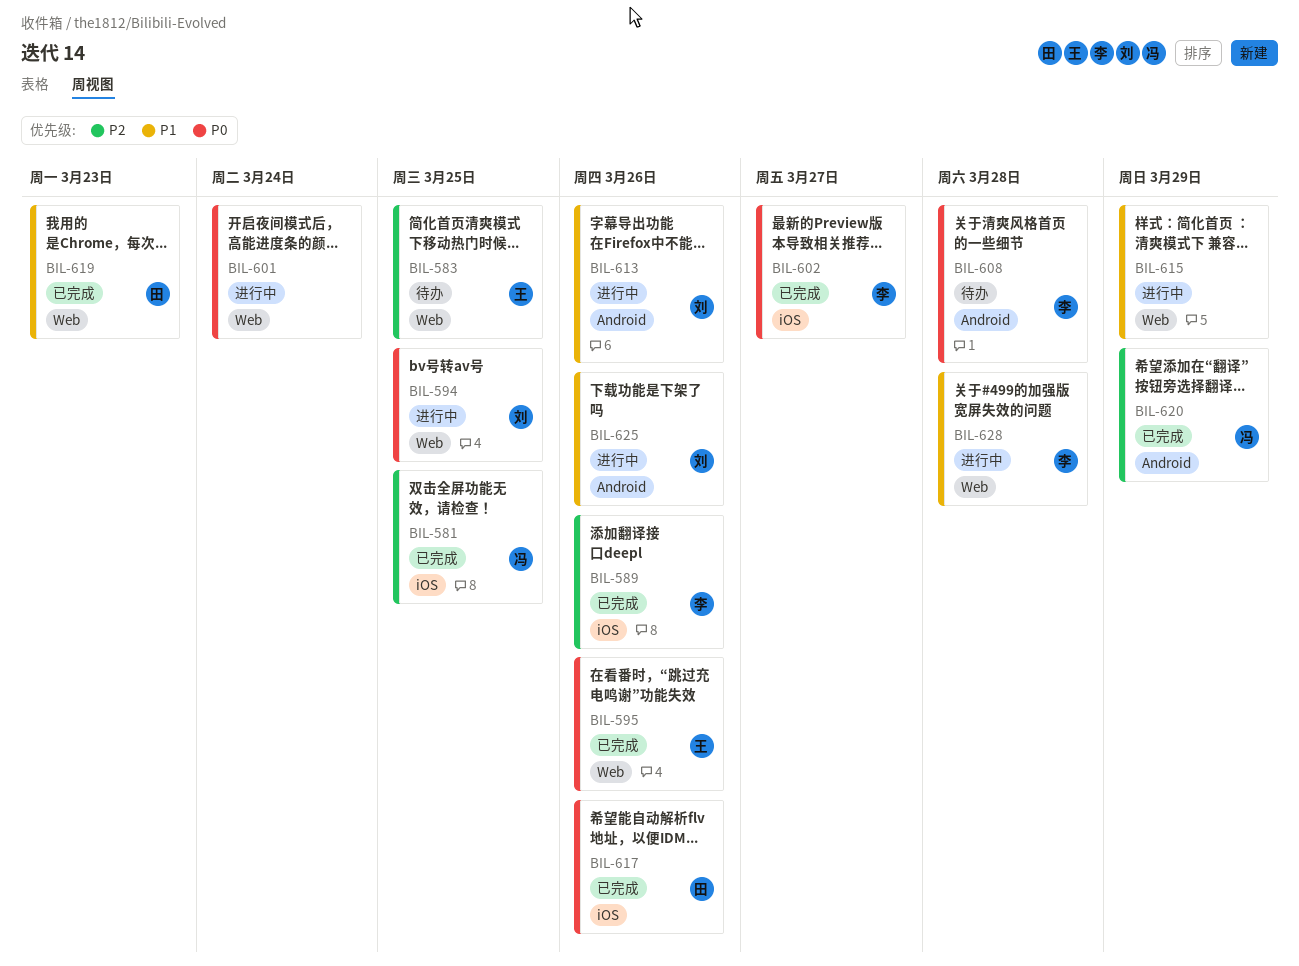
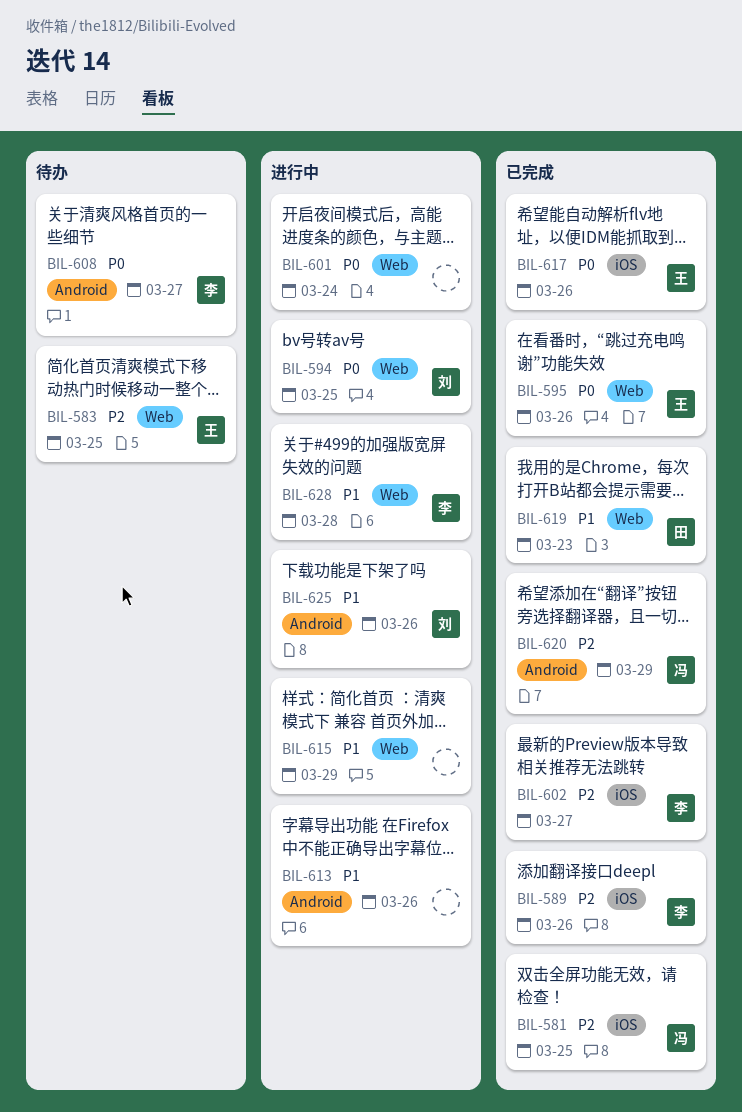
BIL-602, priority: P0 -> P2
BIL-608, due: Mar 28 -> Mar 27
BIL-613, owner: 刘 -> none
BIL-617, owner: 田 -> 王

